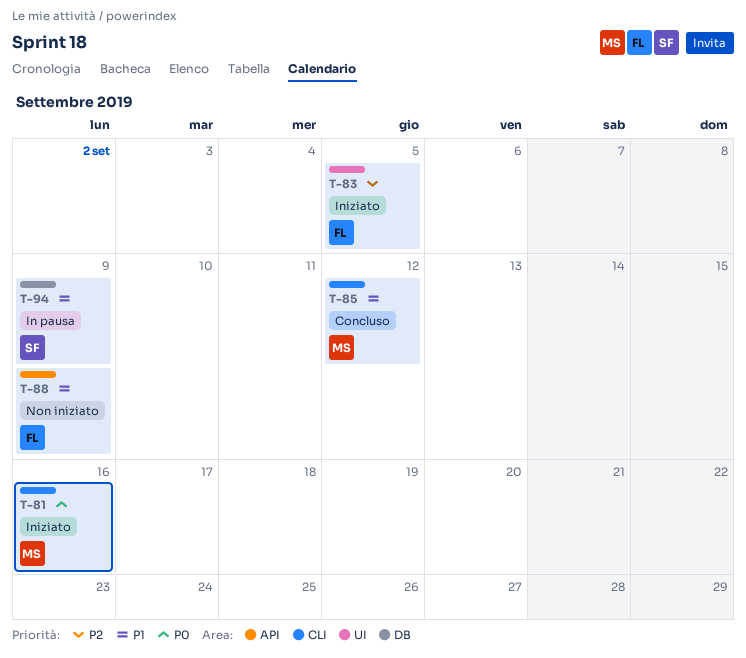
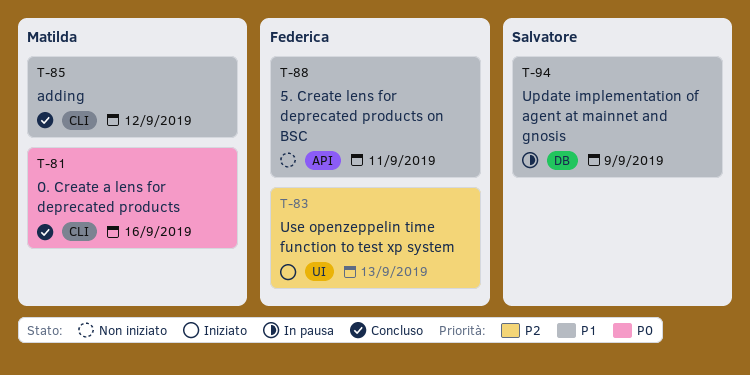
T-81, status: Iniziato -> Concluso
T-83, due: Sep 5 -> Sep 13
T-88, due: Sep 9 -> Sep 11

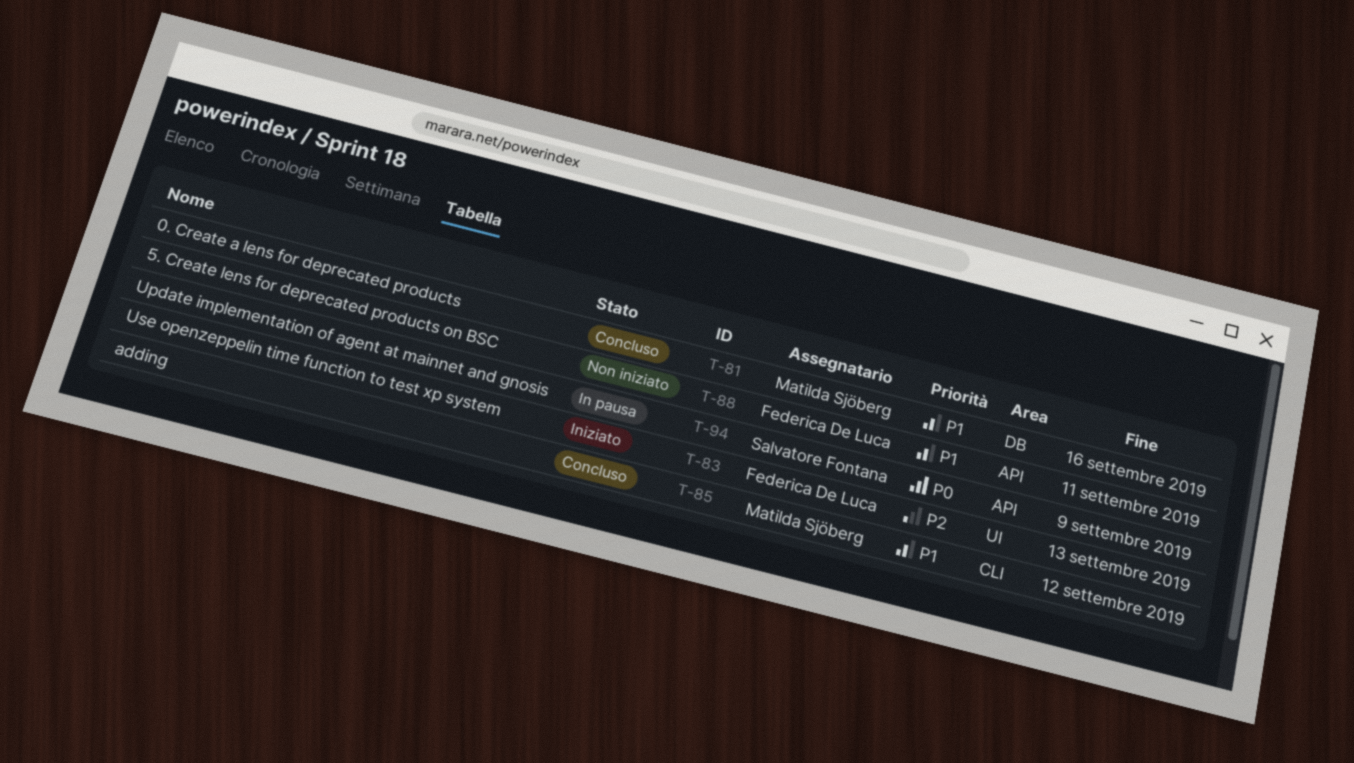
T-81, priority: P0 -> P1
T-81, label: CLI -> DB
T-94, priority: P1 -> P0
T-94, label: DB -> API

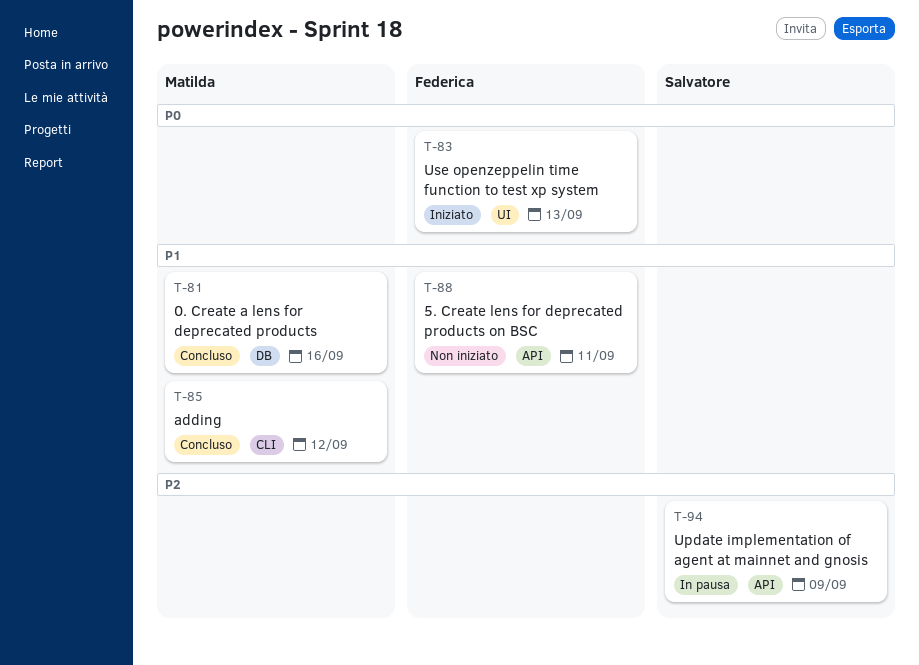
T-83, priority: P2 -> P0
T-94, priority: P0 -> P2

